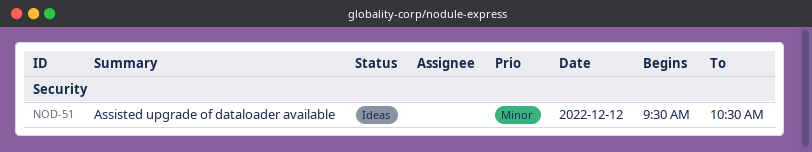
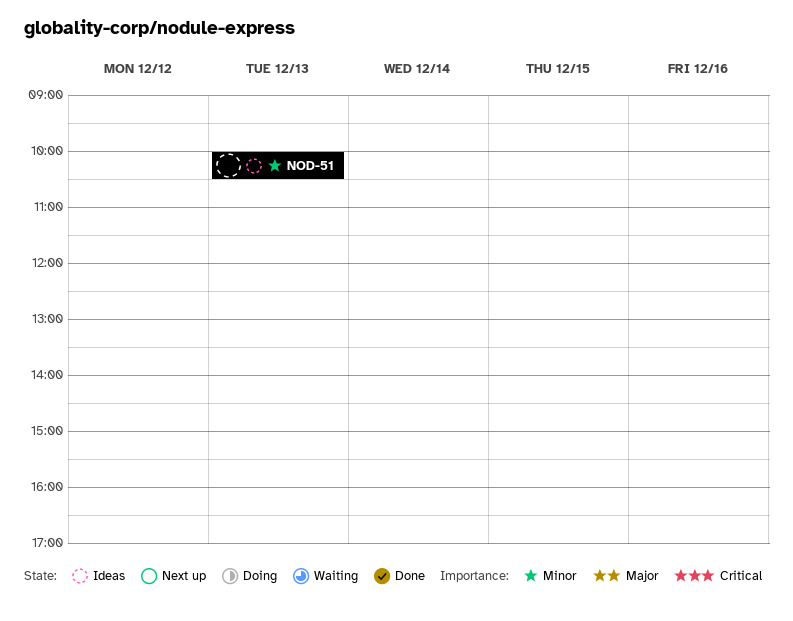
NOD-51, day: Dec 12 -> Dec 13
NOD-51, begins: 09:30 -> 10:00

